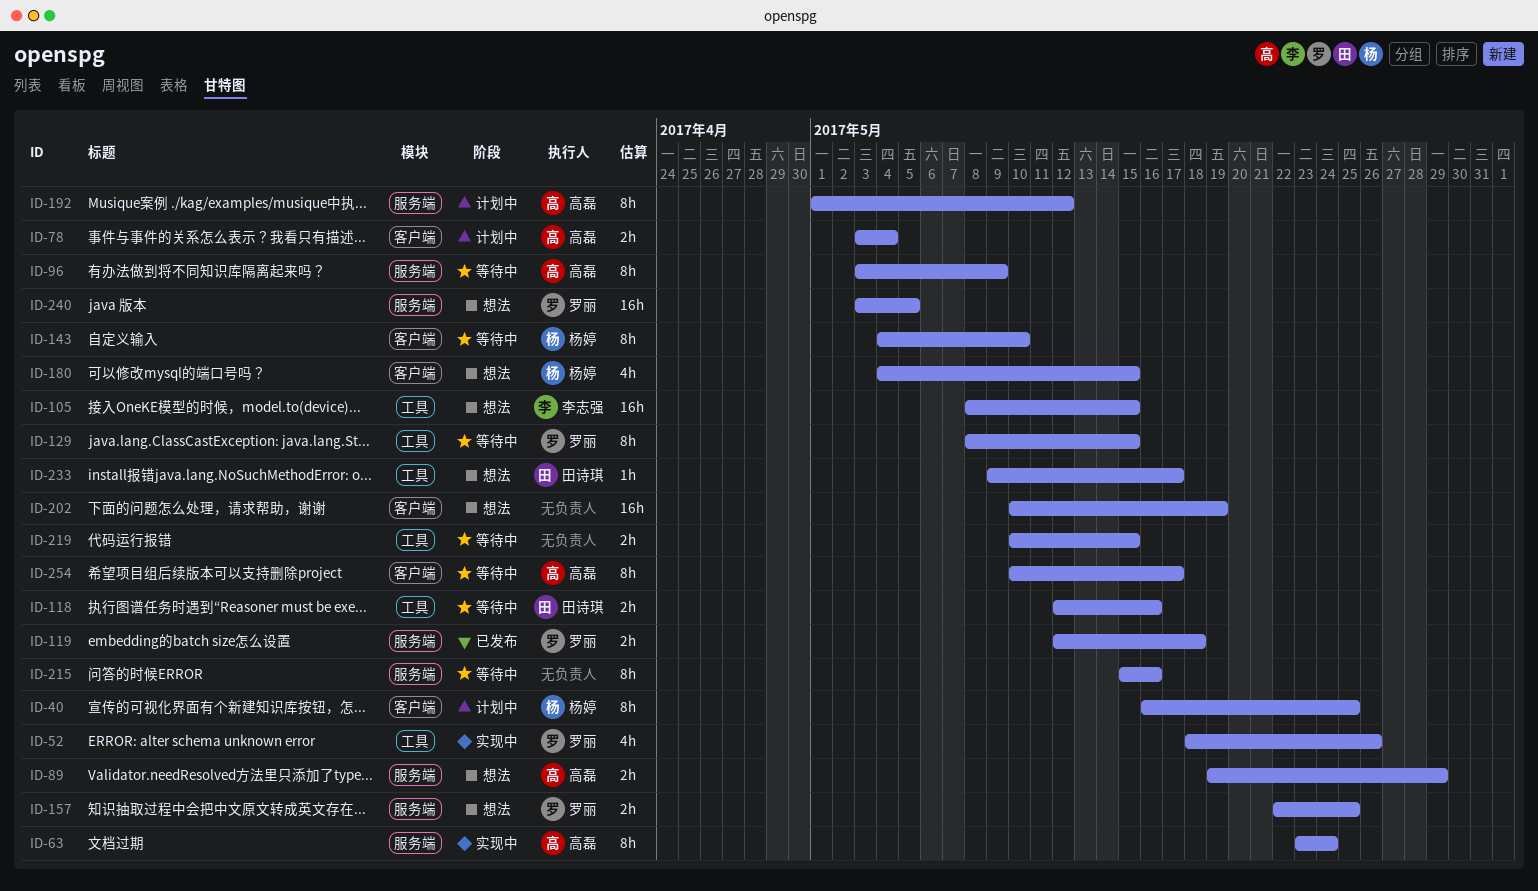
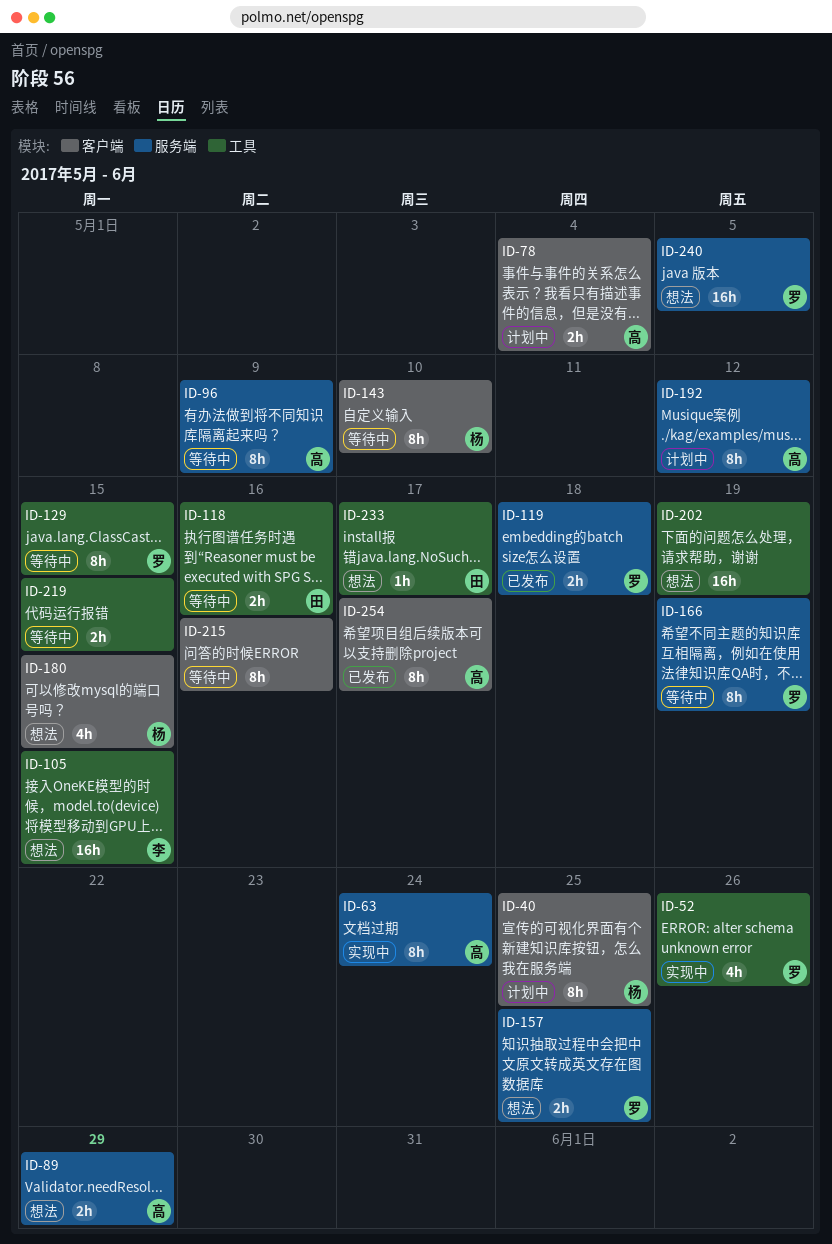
ID-166: none -> present
ID-202, label: 客户端 -> 工具
ID-215, label: 服务端 -> 客户端
ID-254, status: 等待中 -> 已发布

